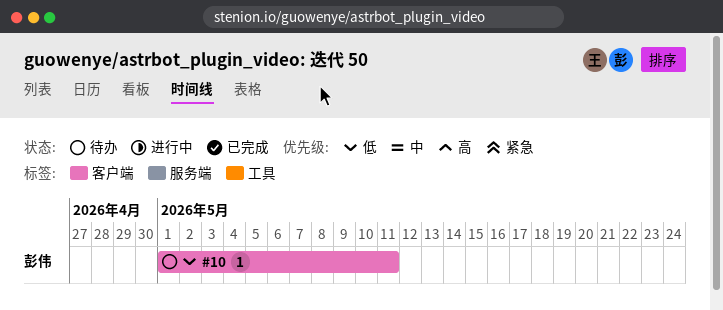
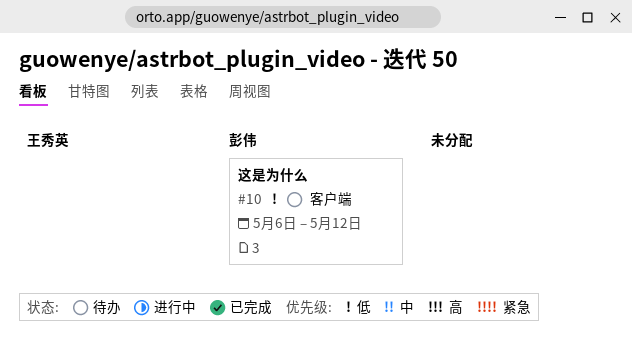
#10, start: May 1 -> May 6
#10, due: May 11 -> May 12

